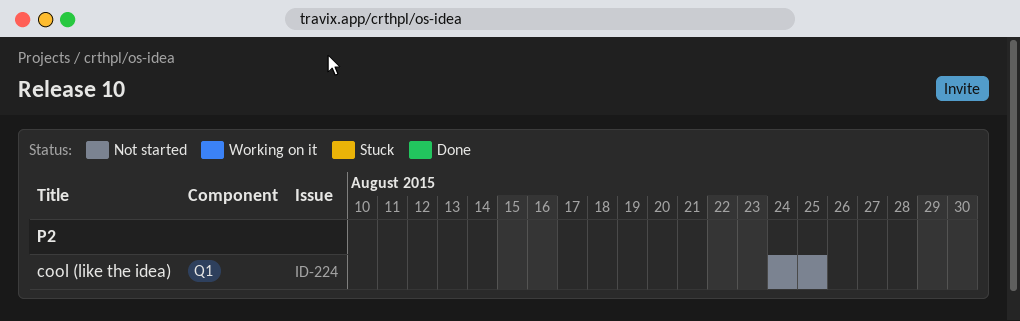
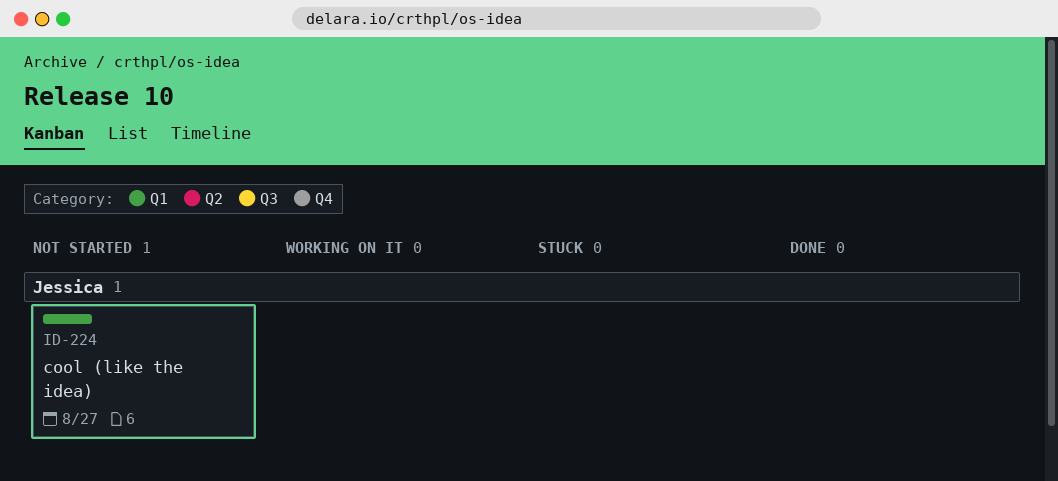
ID-224, due: Aug 25 -> Aug 27

